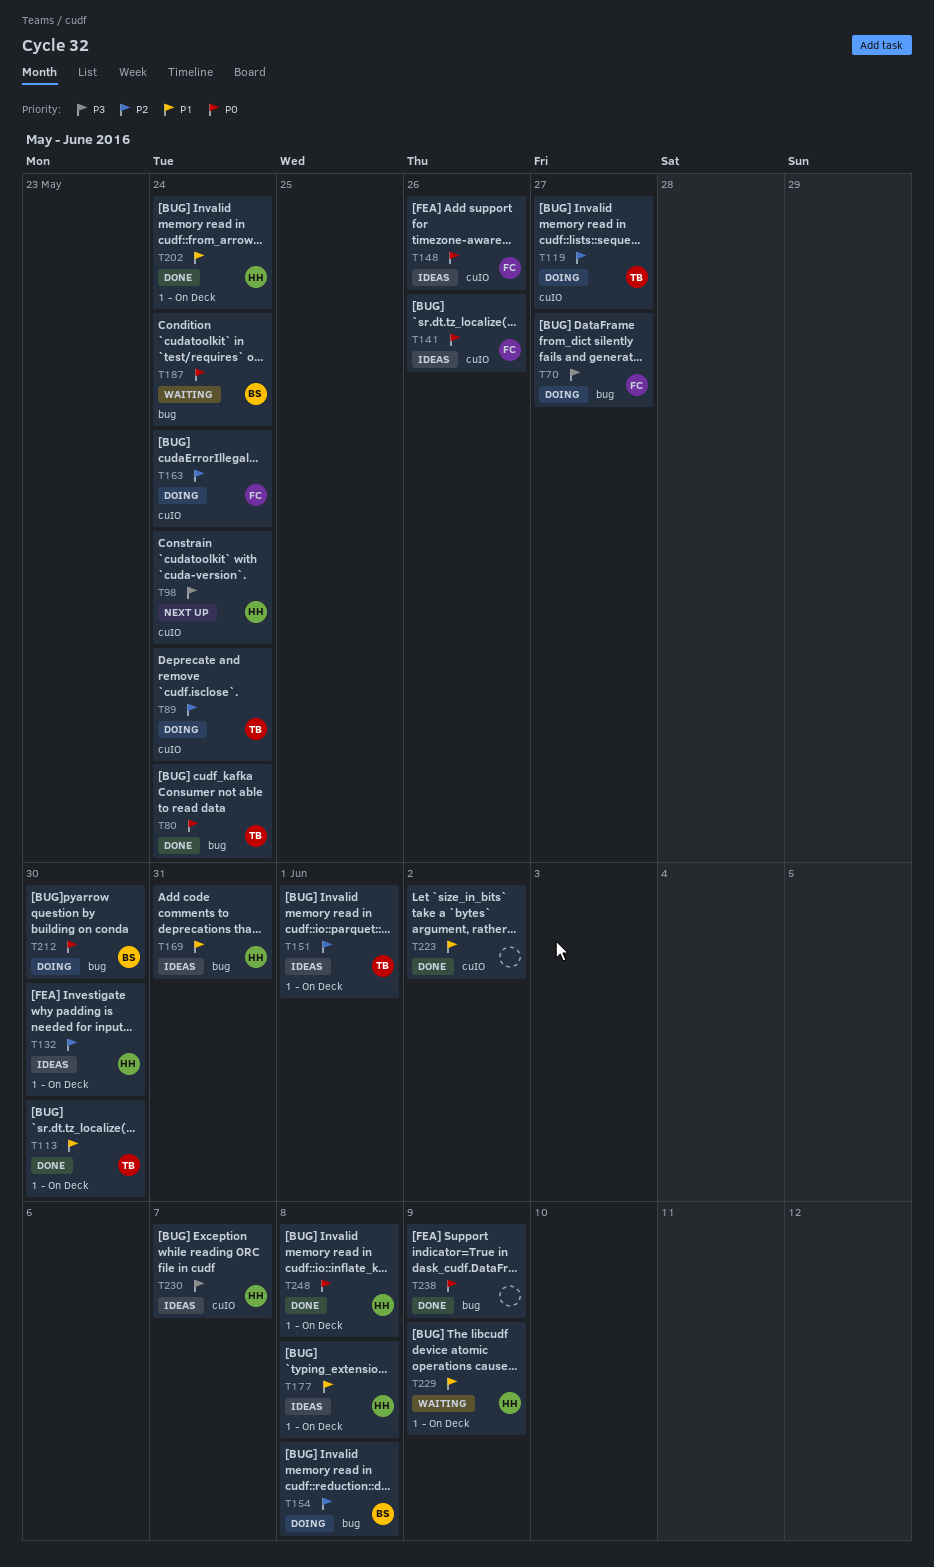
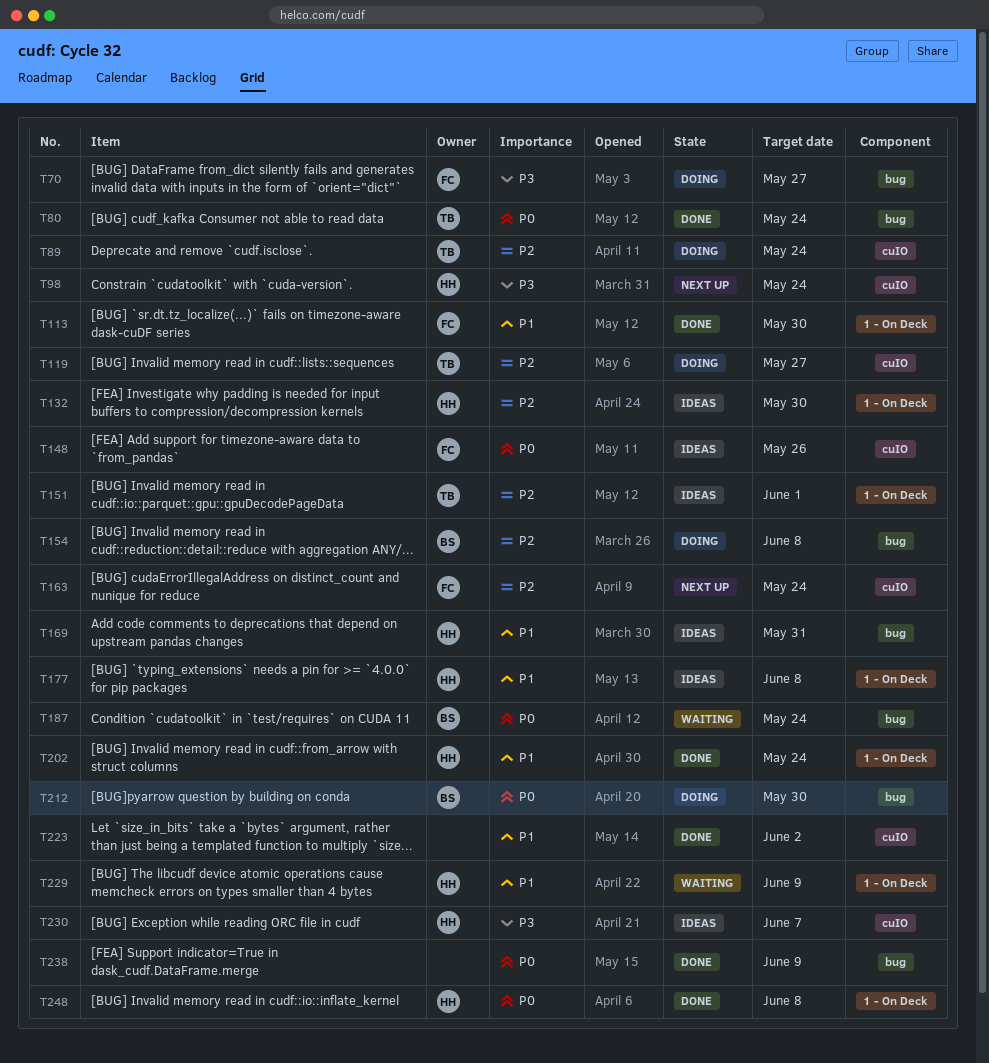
T113, owner: TB -> FC
T141: present -> none
T163, status: Doing -> Next up

